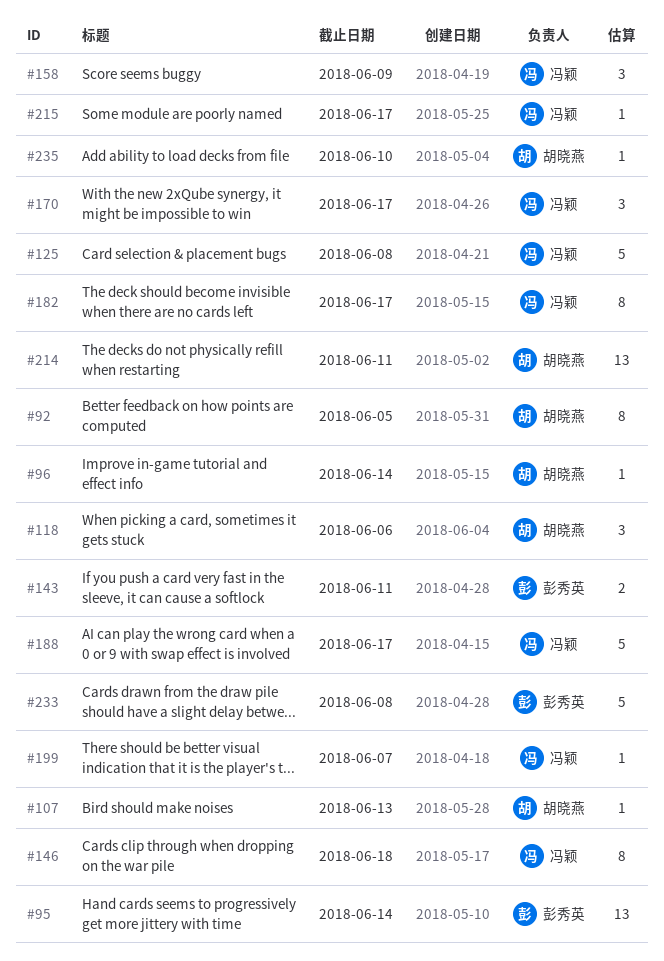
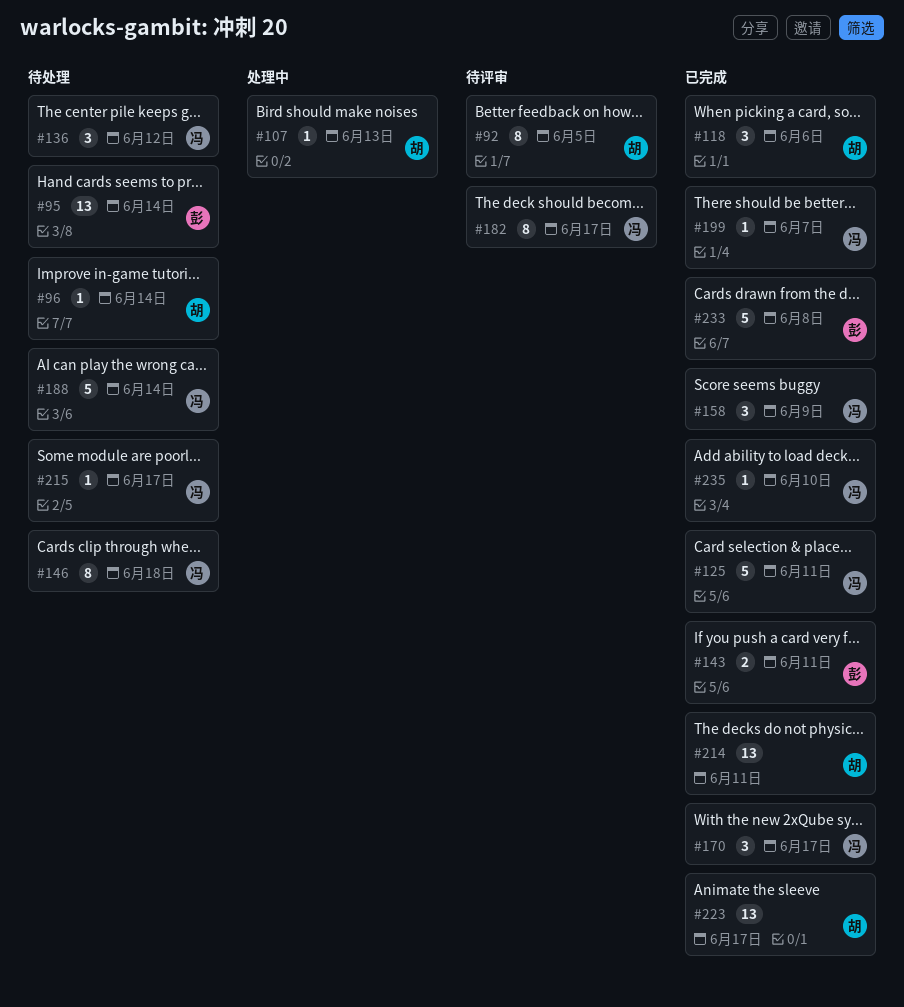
#125, due: Jun 8 -> Jun 11
#136: none -> present
#188, due: Jun 17 -> Jun 14
#223: none -> present
#235, owner: 胡晓燕 -> 冯颖

